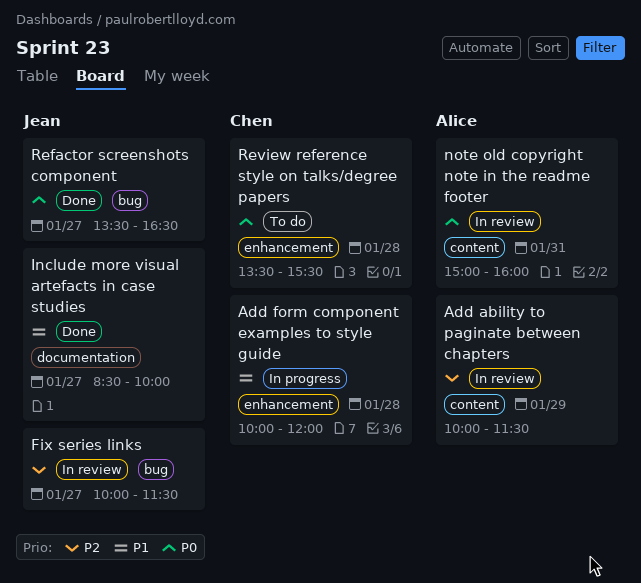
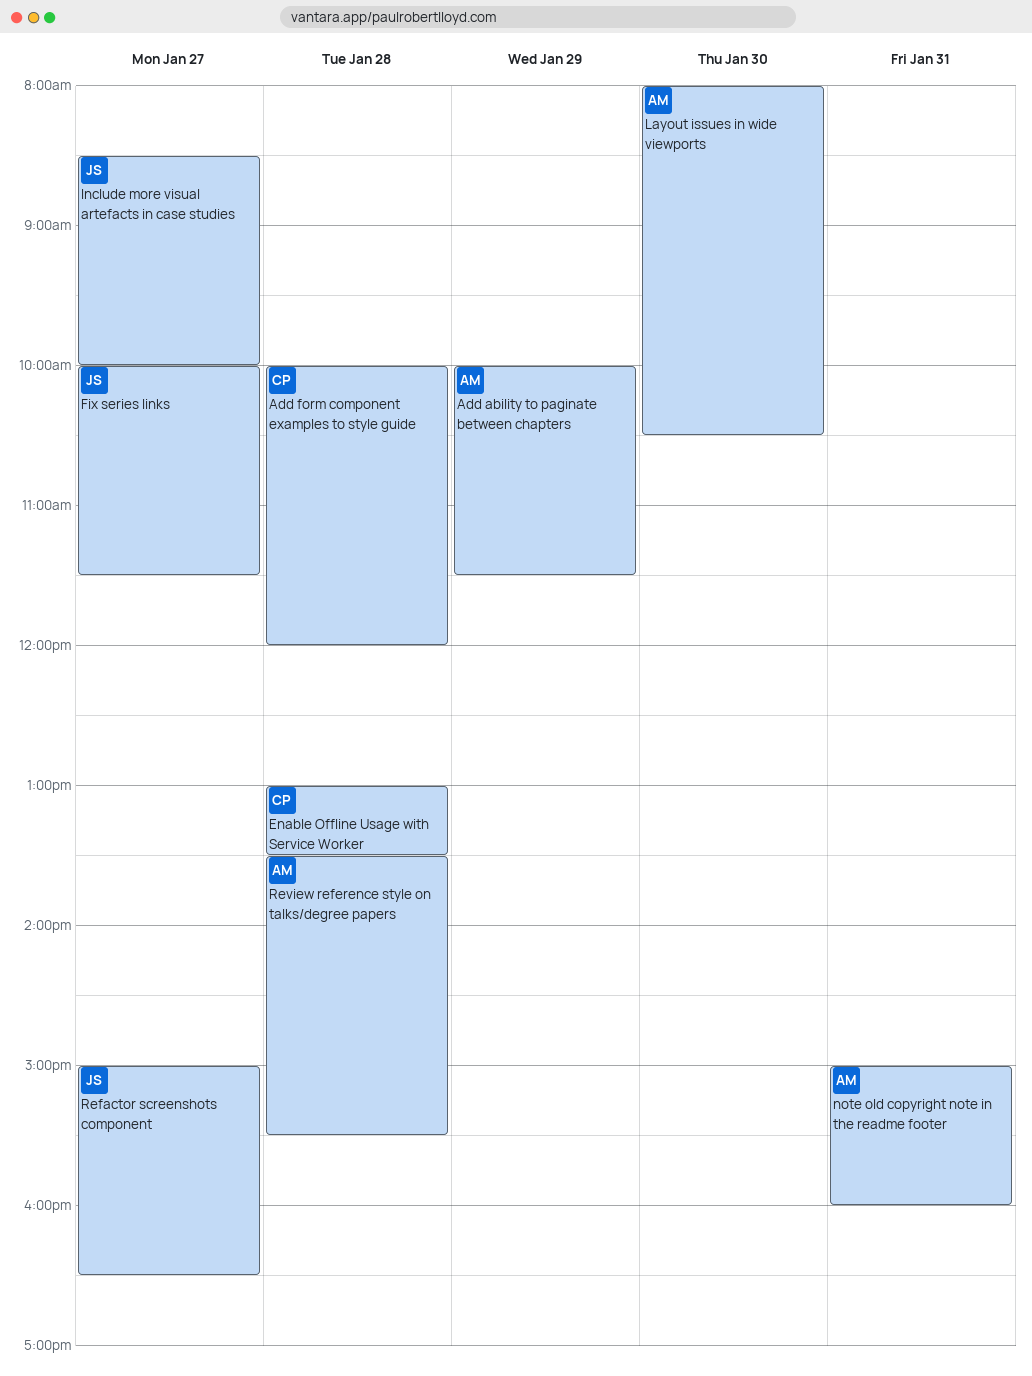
Enable Offline Usage with Service Worker: none -> present
Layout issues in wide viewports: none -> present
Refactor screenshots component, begins: 13:30 -> 15:00
Review reference style on talks/degree papers, owner: Chen -> Alice

